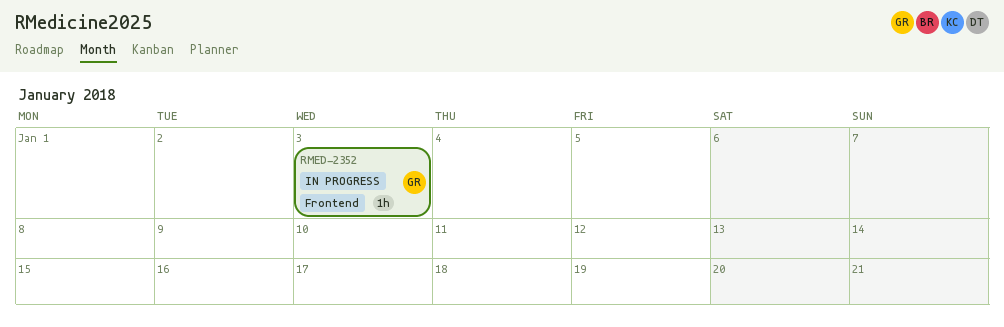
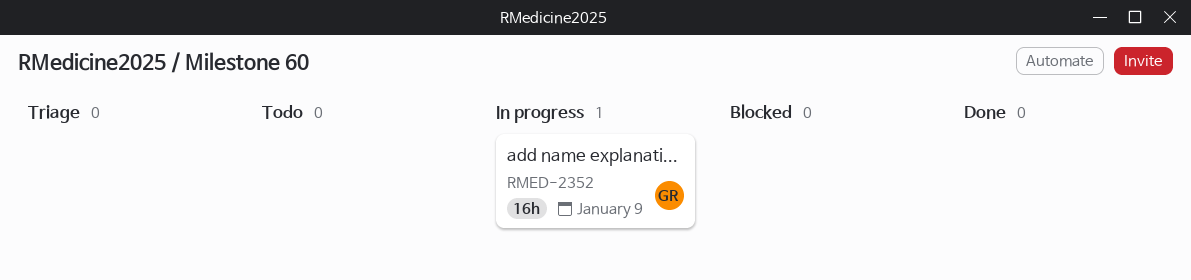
RMED-2352, estimate: 1h -> 16h
RMED-2352, due: Jan 3 -> Jan 9

